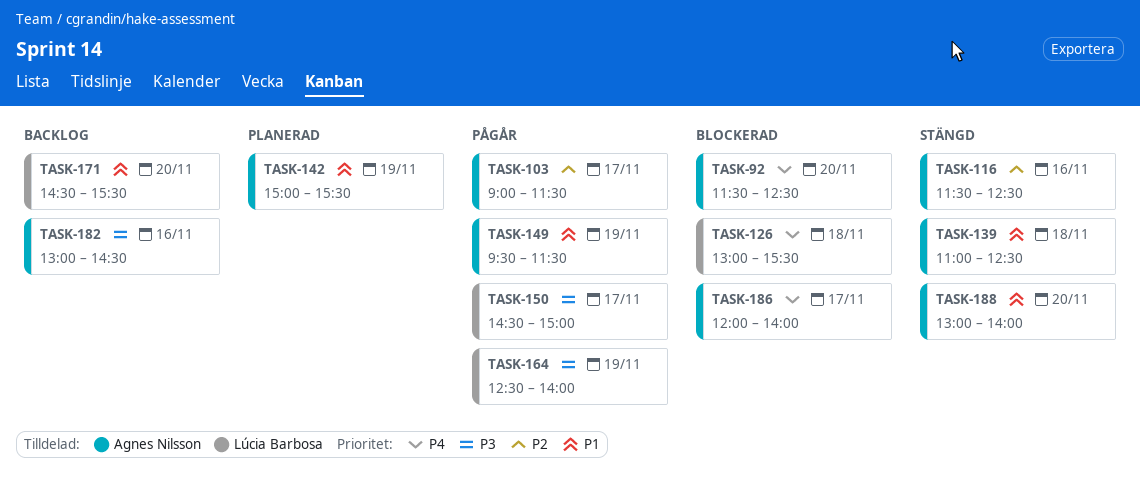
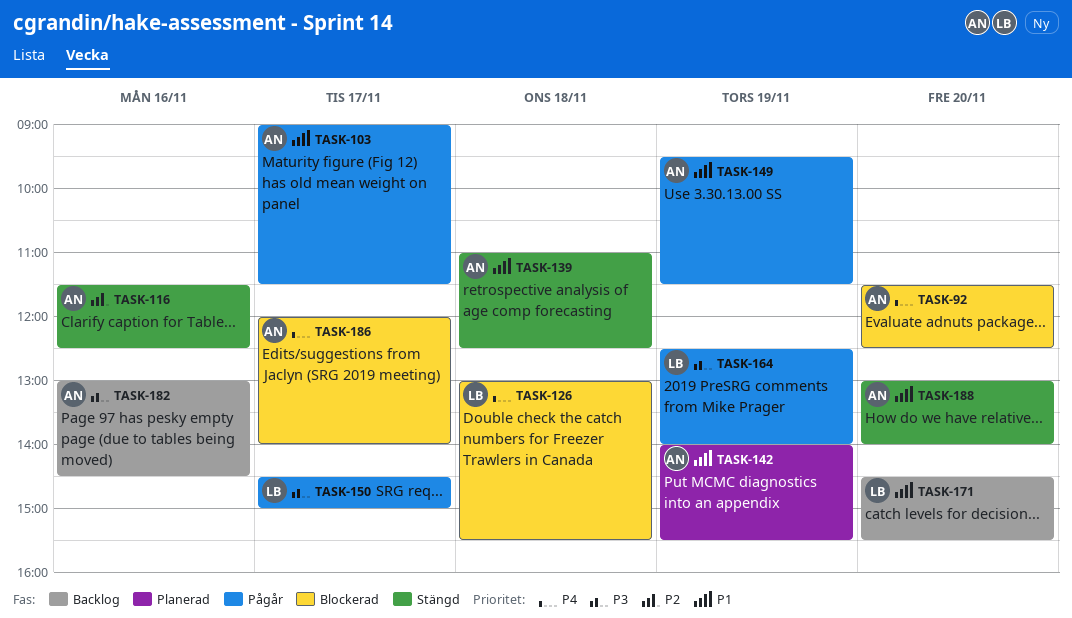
TASK-103, priority: P2 -> P1
TASK-142, begins: 15:00 -> 14:00

